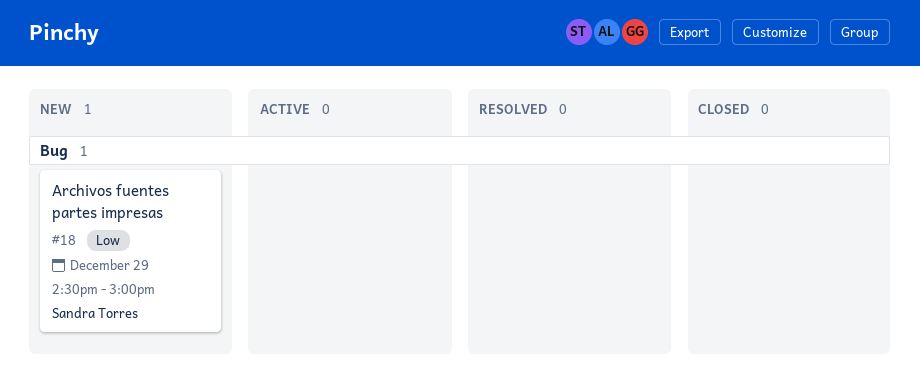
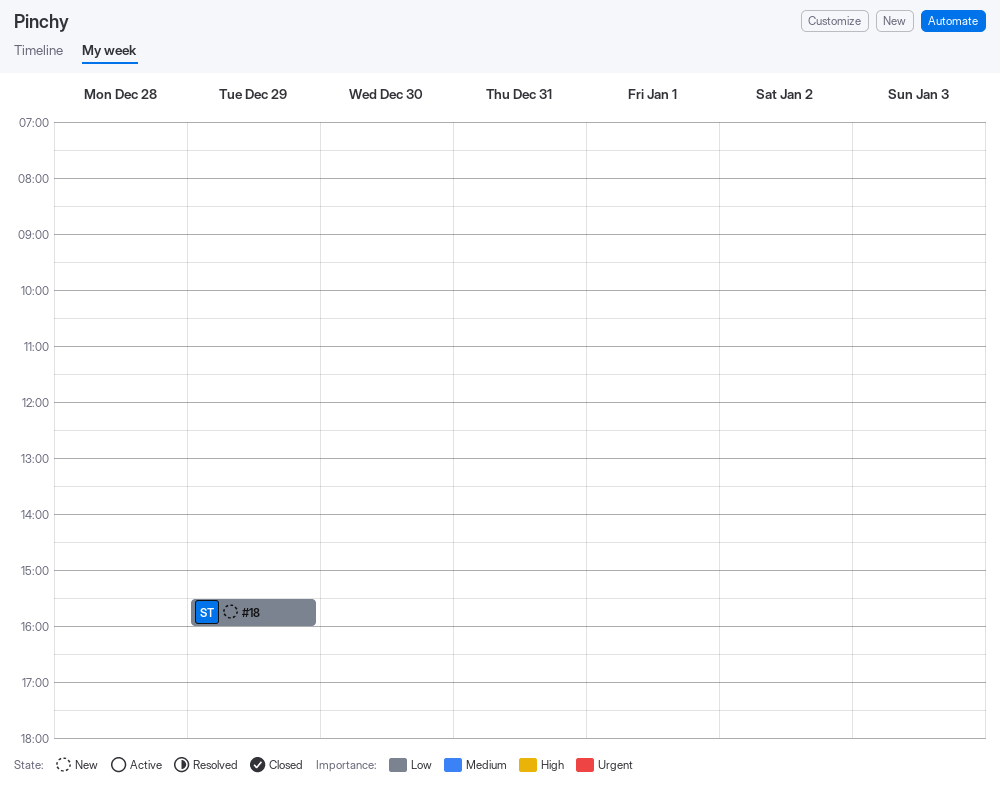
#18, begins: 14:30 -> 15:30
#18, ends: 15:00 -> 16:00

